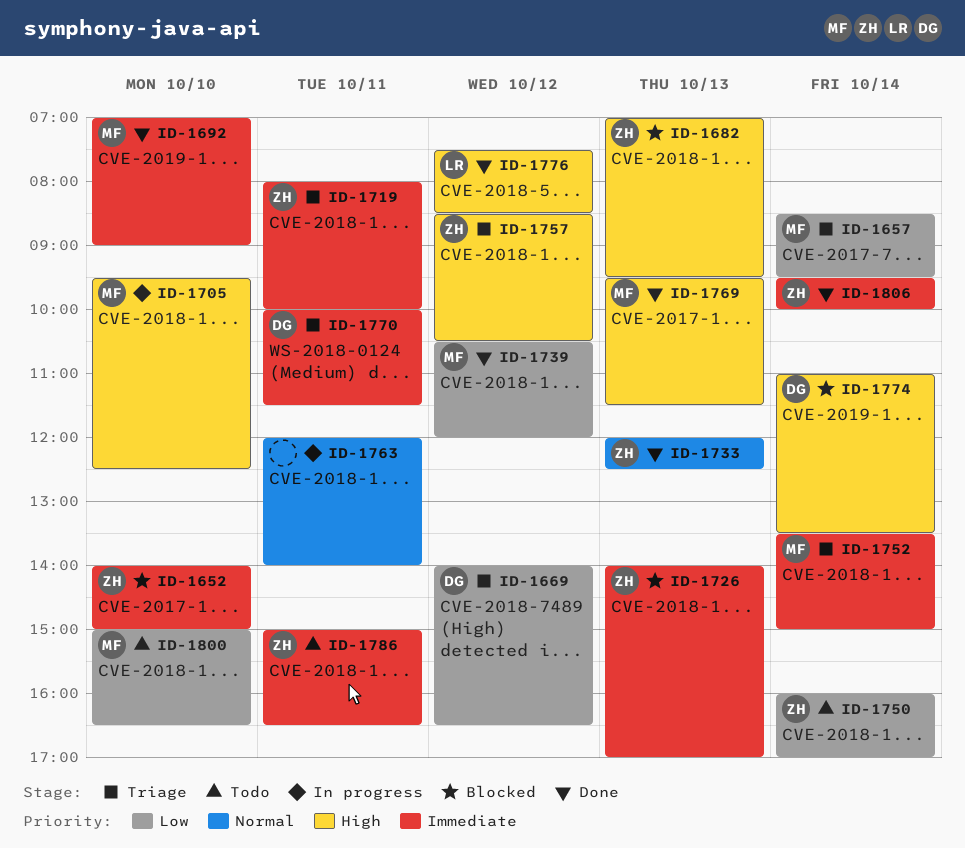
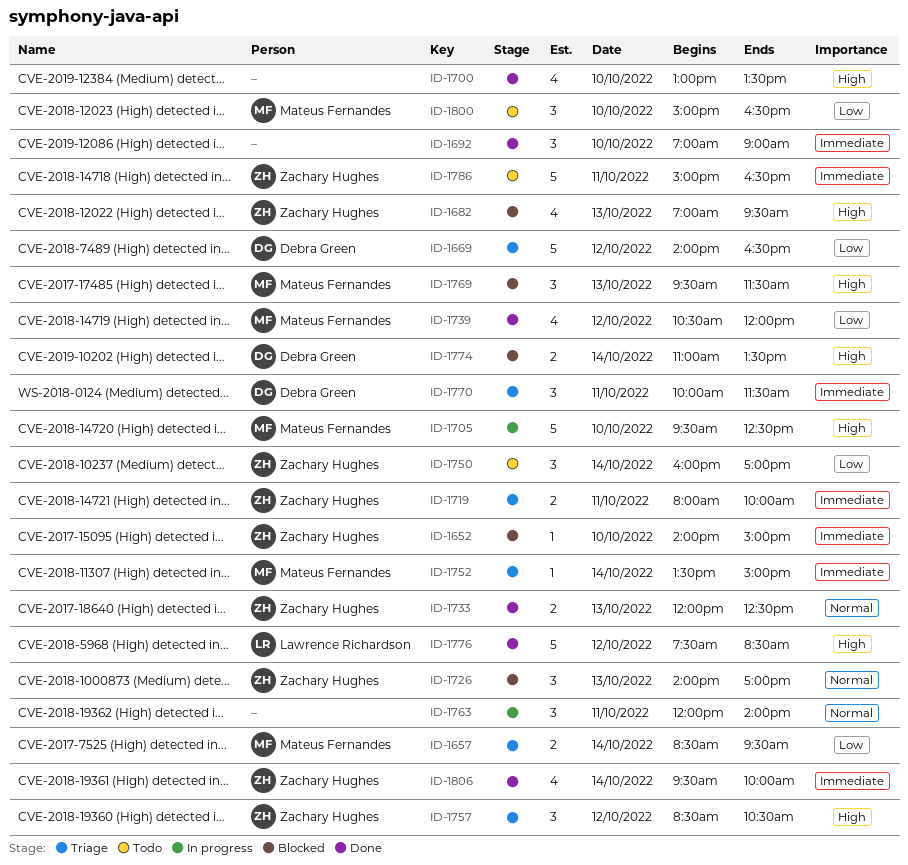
ID-1692, owner: Mateus Fernandes -> none
ID-1700: none -> present
ID-1726, priority: Immediate -> Normal
ID-1769, status: Done -> Blocked

